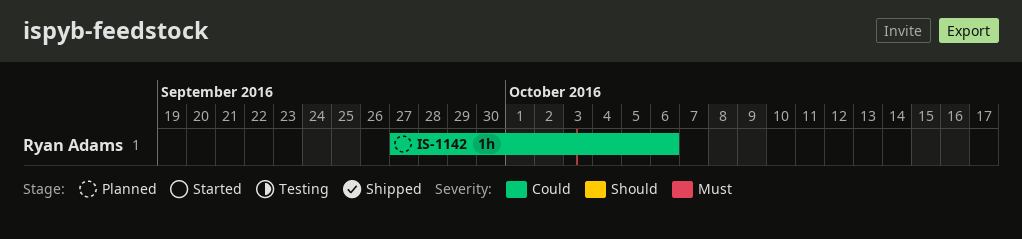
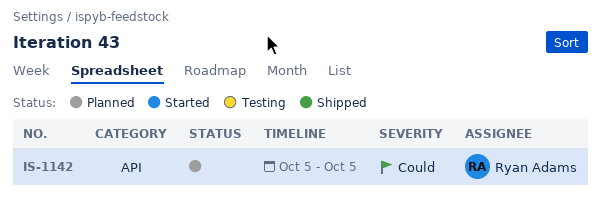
IS-1142, start: Sep 27 -> Oct 5
IS-1142, due: Oct 6 -> Oct 5

